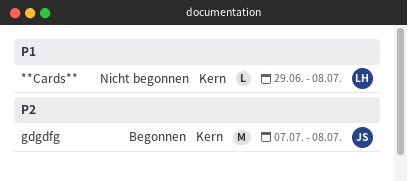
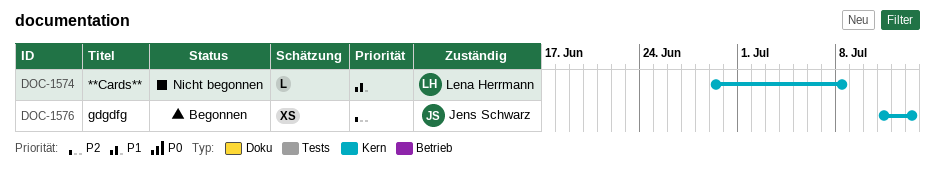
gdgdfg, estimate: M -> XS
gdgdfg, start: Jul 7 -> Jul 11
gdgdfg, due: Jul 8 -> Jul 13

